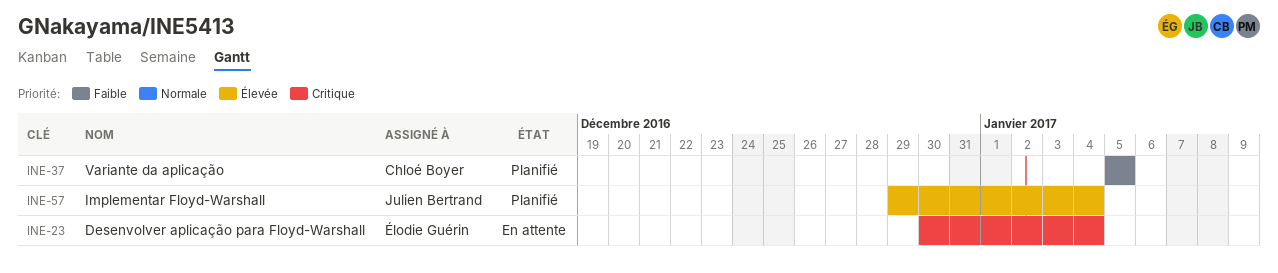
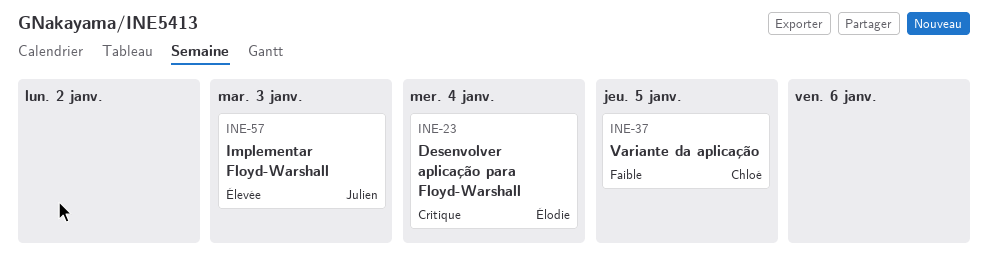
INE-57, due: Jan 4 -> Jan 3

